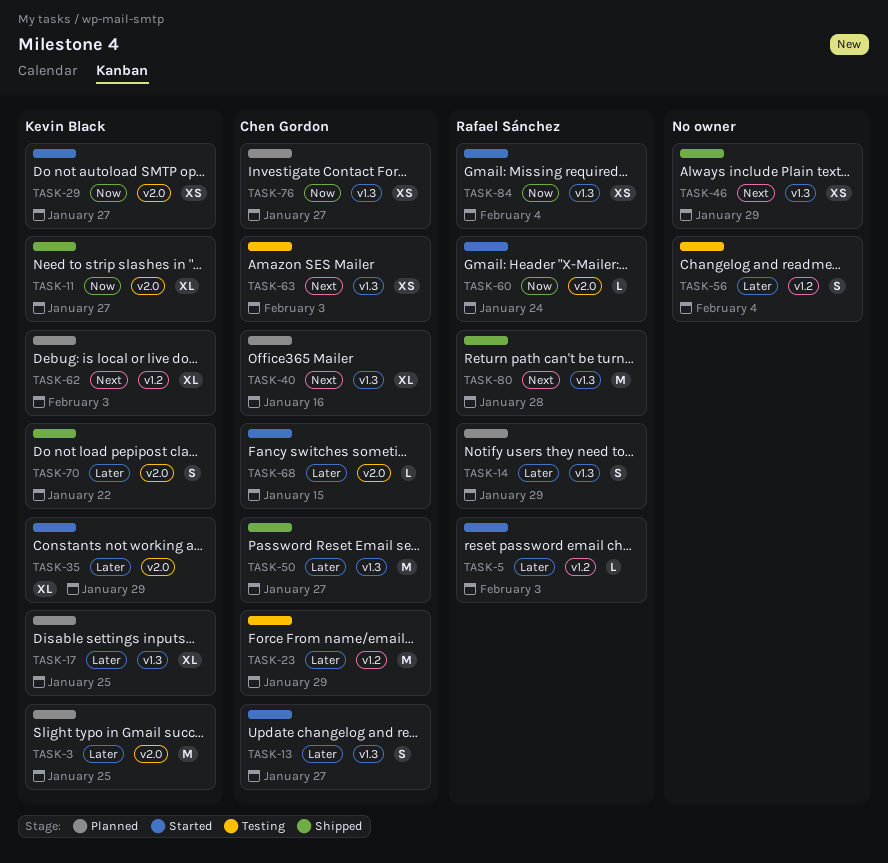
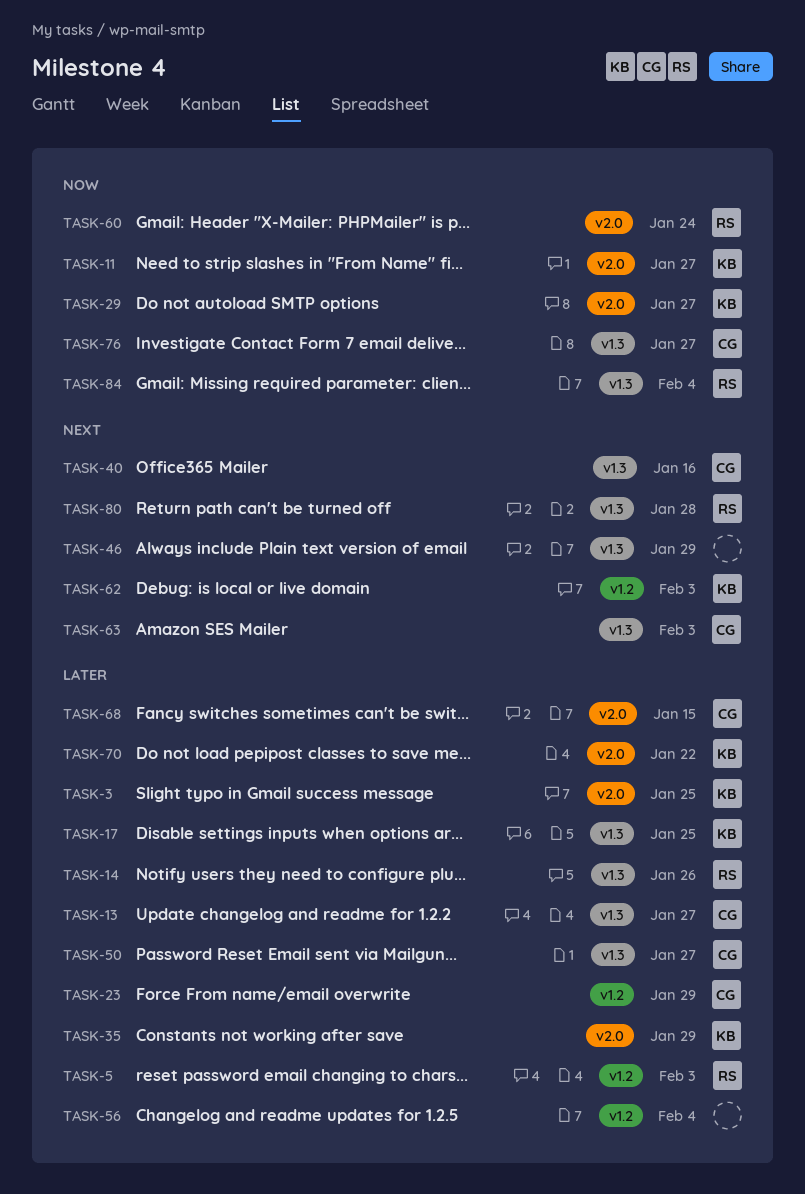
TASK-14, due: Jan 29 -> Jan 26

